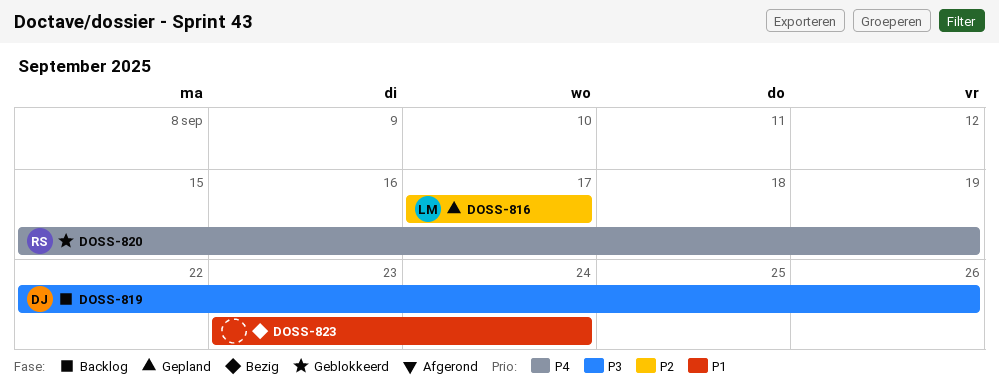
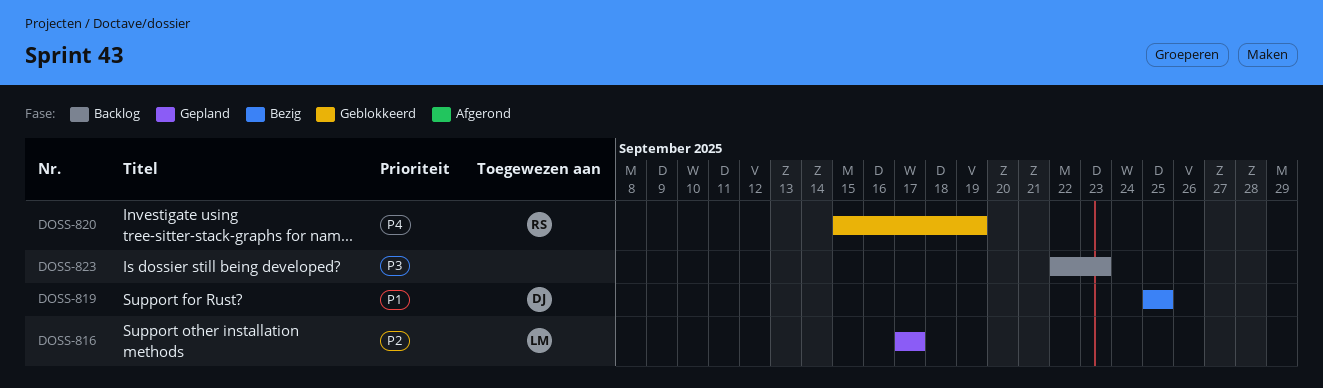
DOSS-819, status: Backlog -> Bezig
DOSS-819, priority: P3 -> P1
DOSS-819, start: Sep 22 -> Sep 25
DOSS-819, due: Sep 26 -> Sep 25
DOSS-823, status: Bezig -> Backlog
DOSS-823, priority: P1 -> P3
DOSS-823, start: Sep 23 -> Sep 22
DOSS-823, due: Sep 24 -> Sep 23

